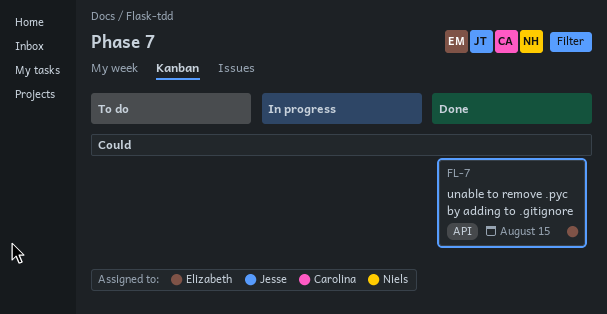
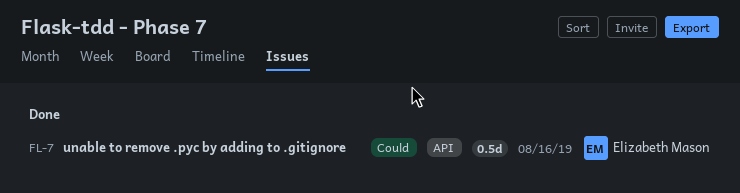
FL-7, due: Aug 15 -> Aug 16

